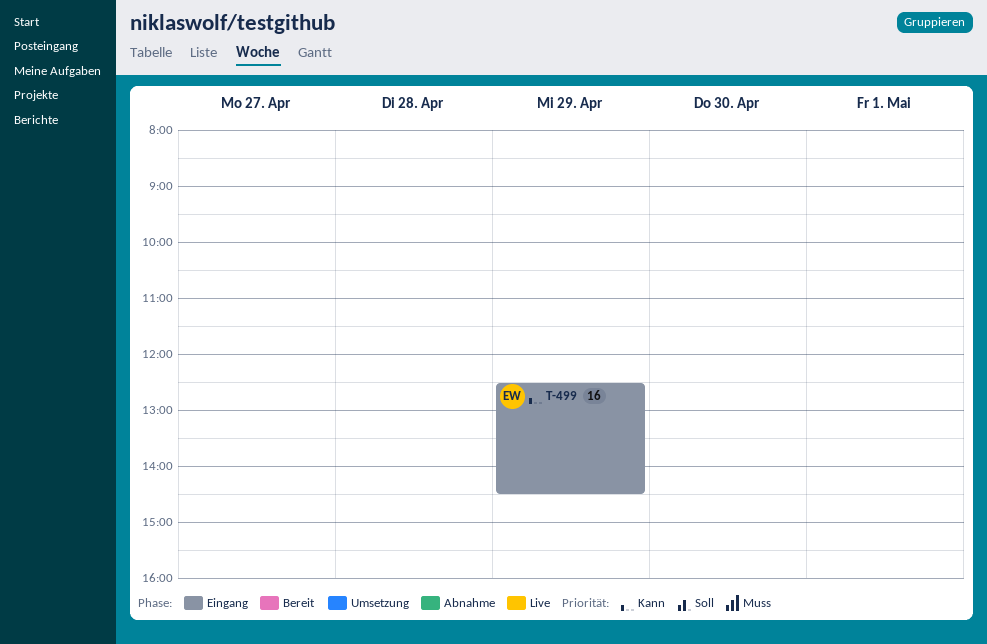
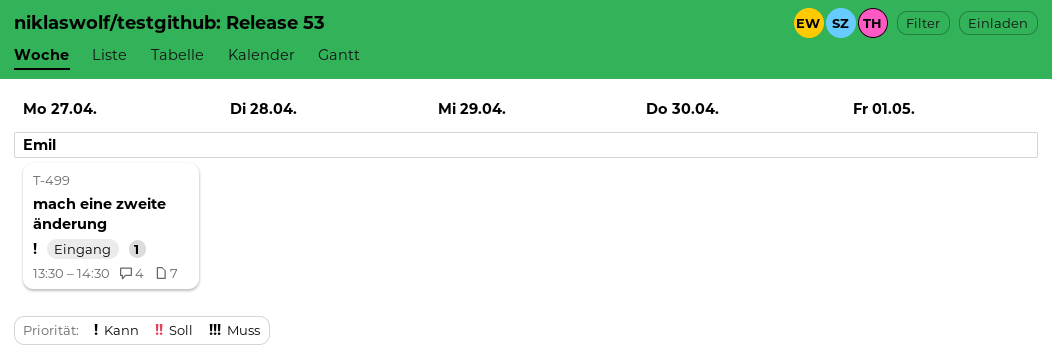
T-499, estimate: 16 -> 1
T-499, day: Apr 29 -> Apr 27
T-499, begins: 12:30 -> 13:30

